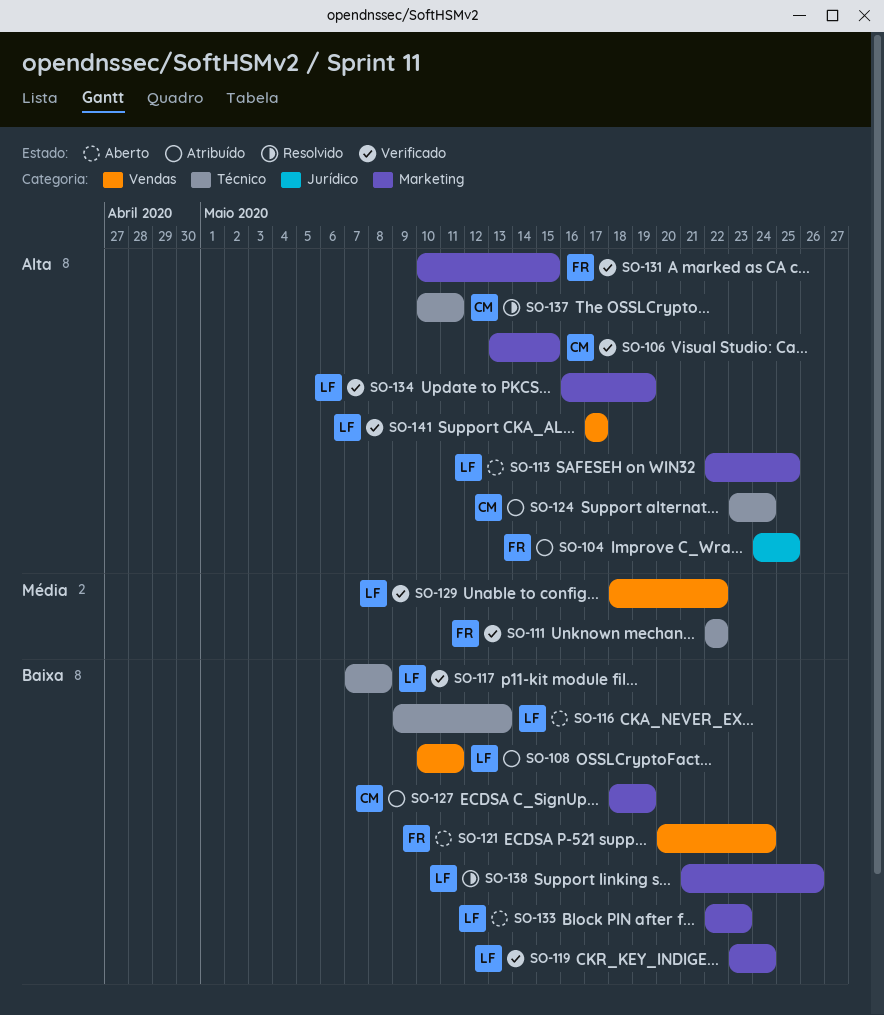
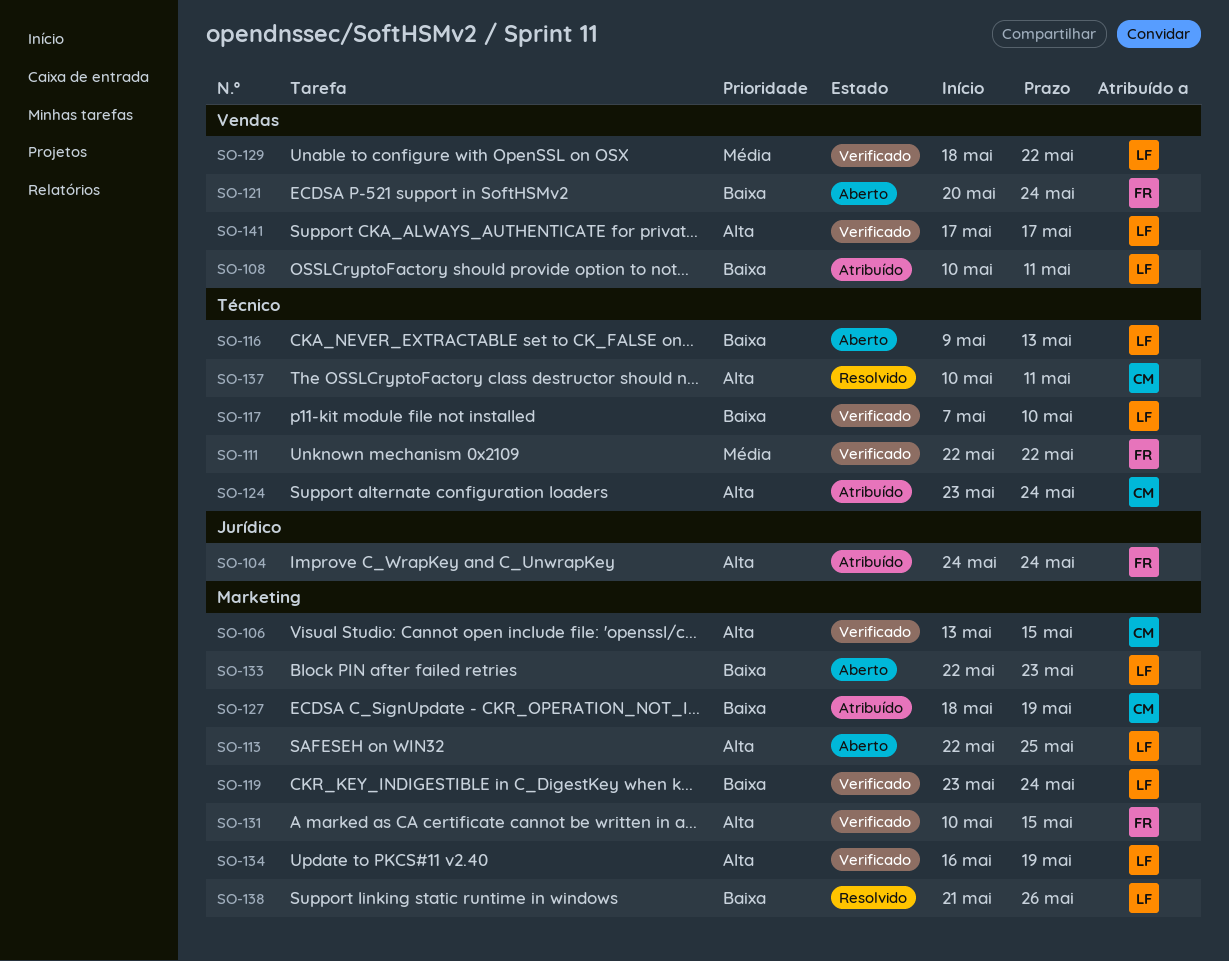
SO-104, due: May 25 -> May 24
SO-117, due: May 8 -> May 10

